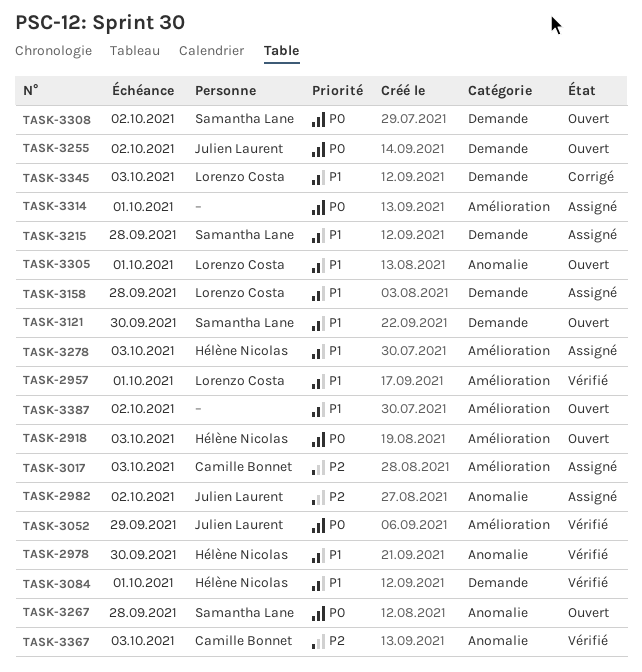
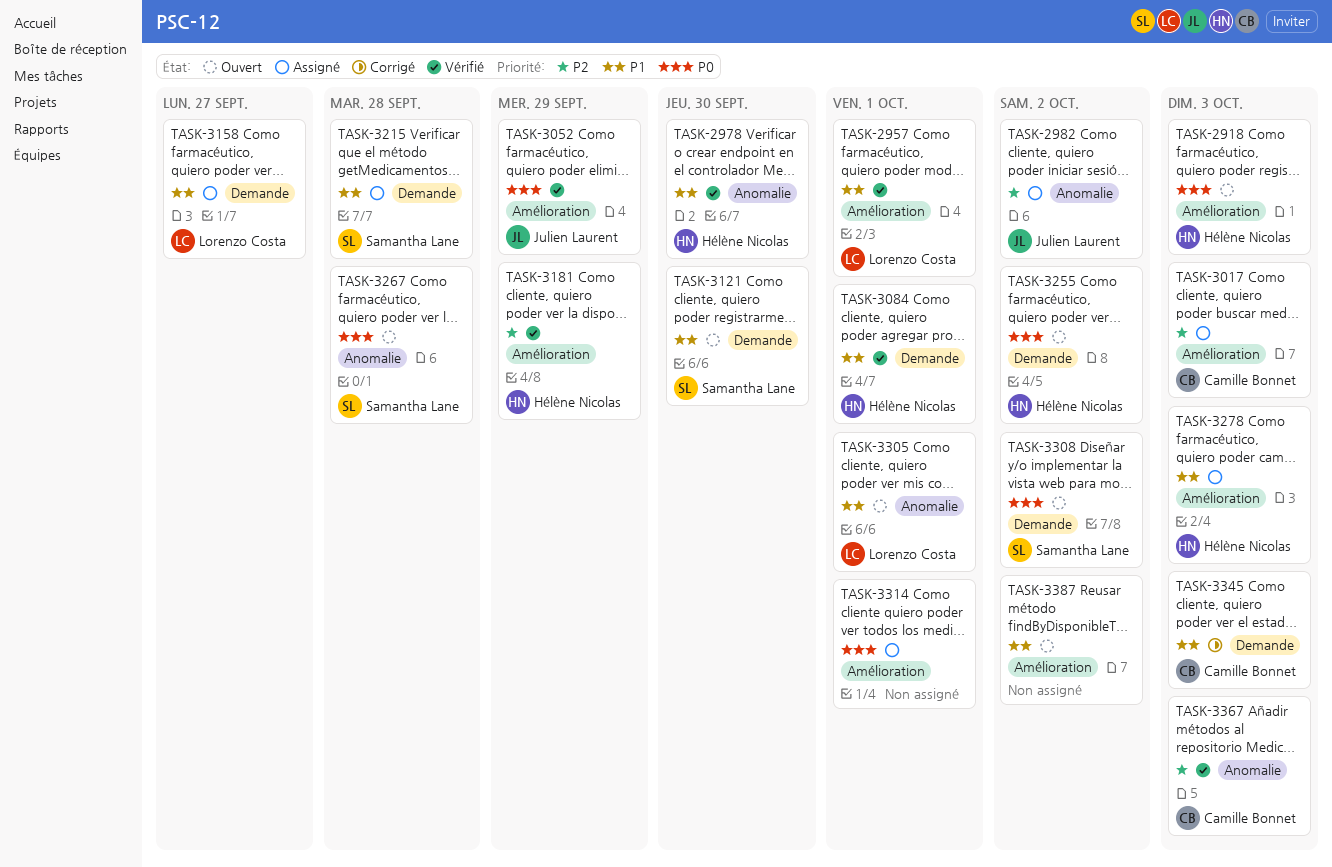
TASK-3158, due: Sep 28 -> Sep 27
TASK-3181: none -> present
TASK-3255, owner: Julien Laurent -> Hélène Nicolas
TASK-3345, owner: Lorenzo Costa -> Camille Bonnet

